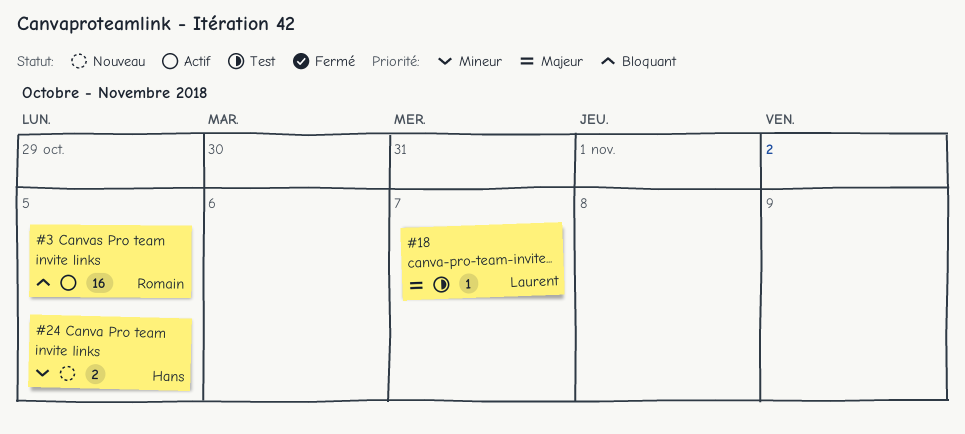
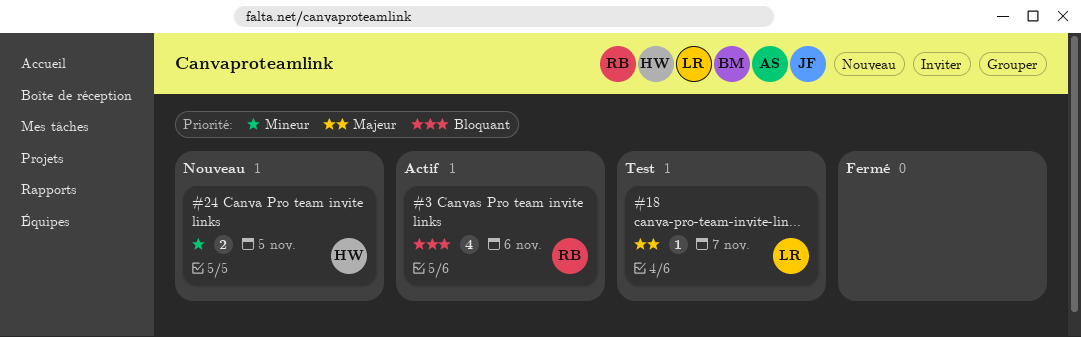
#3, estimate: 16 -> 4
#3, due: Nov 5 -> Nov 6

